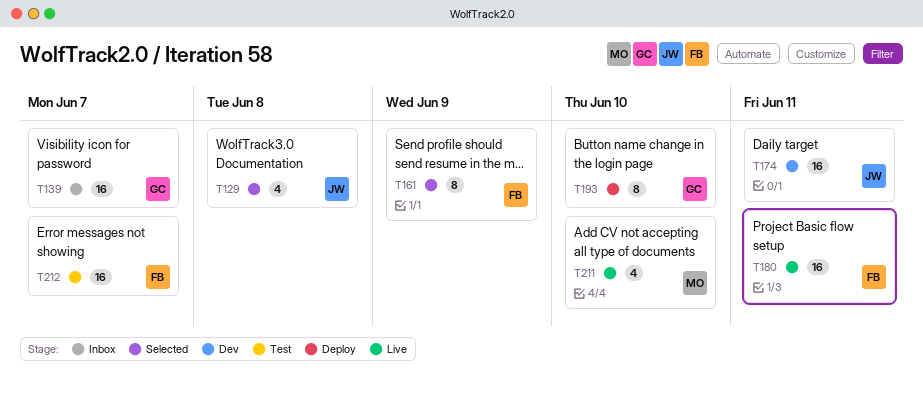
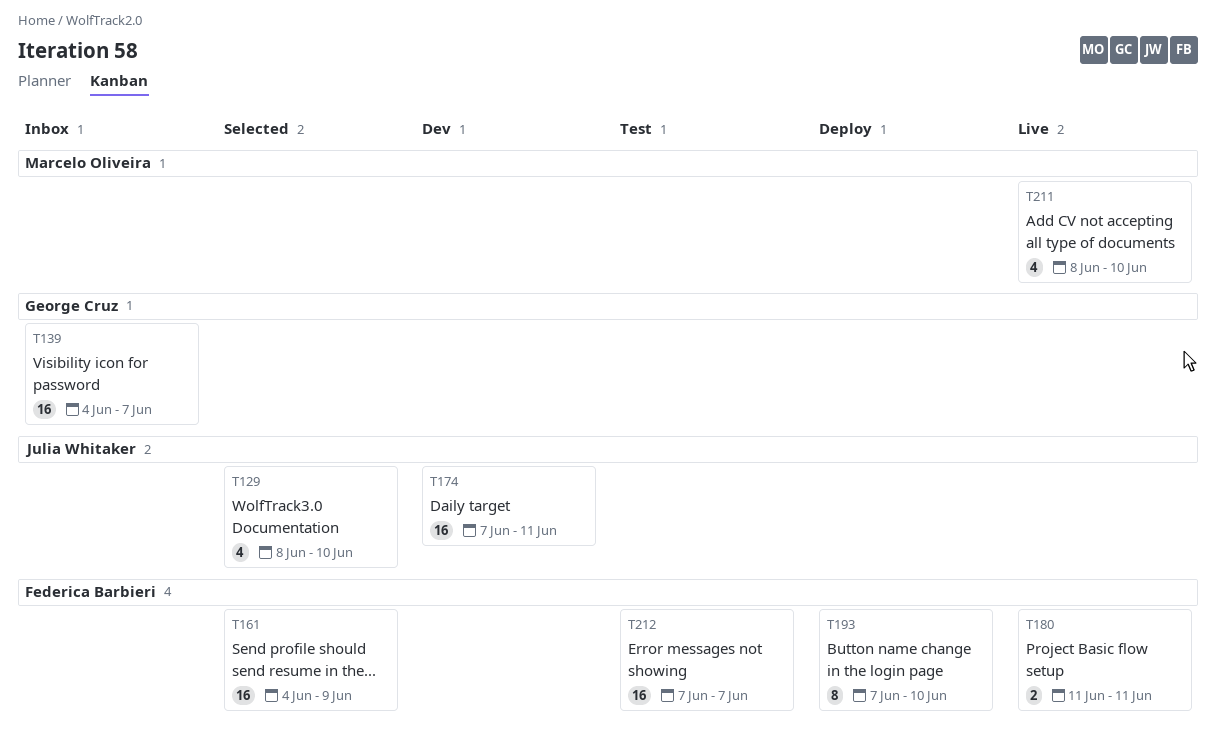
T129, due: Jun 8 -> Jun 10
T161, estimate: 8 -> 16
T180, estimate: 16 -> 2
T193, owner: George Cruz -> Federica Barbieri

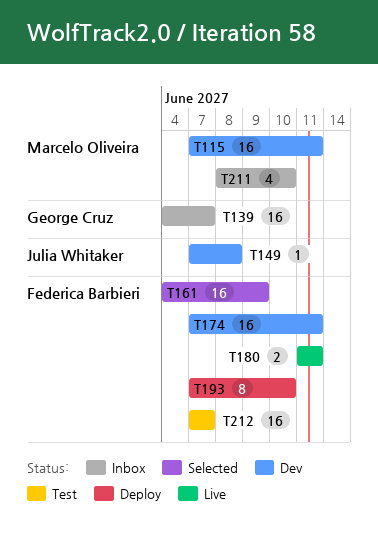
T115: none -> present
T129: present -> none
T149: none -> present
T174, owner: Julia Whitaker -> Federica Barbieri
T211, status: Live -> Inbox

